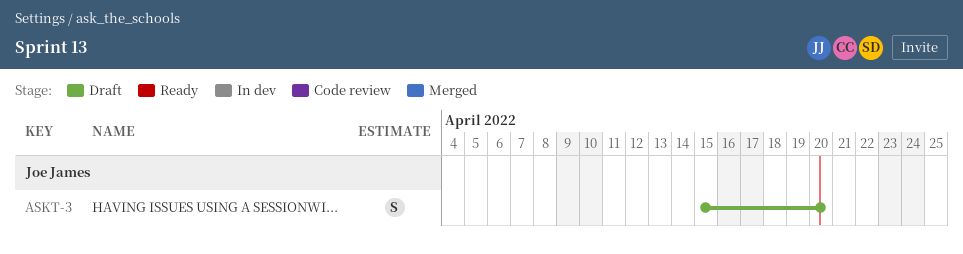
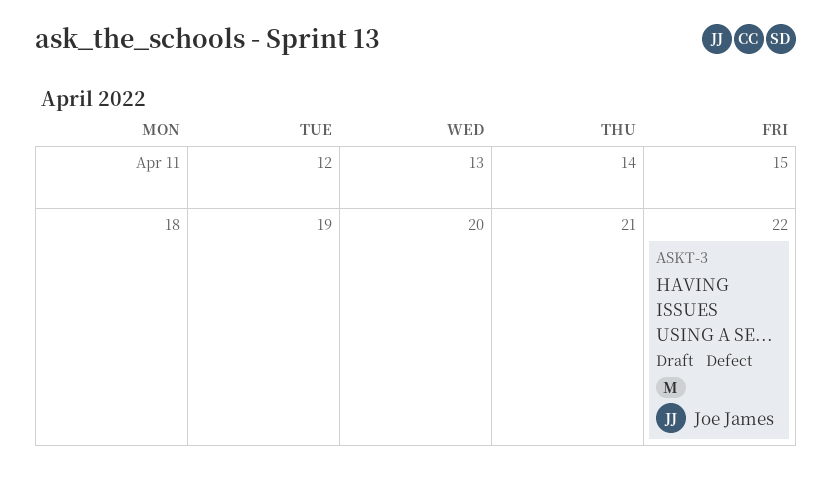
ASKT-3, estimate: S -> M
ASKT-3, due: Apr 20 -> Apr 22

